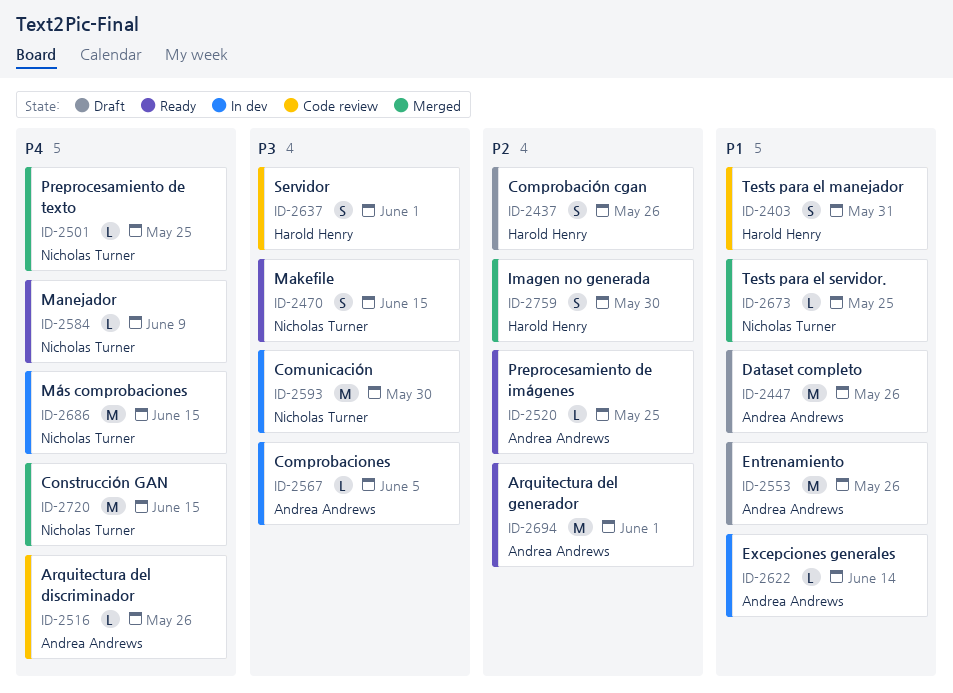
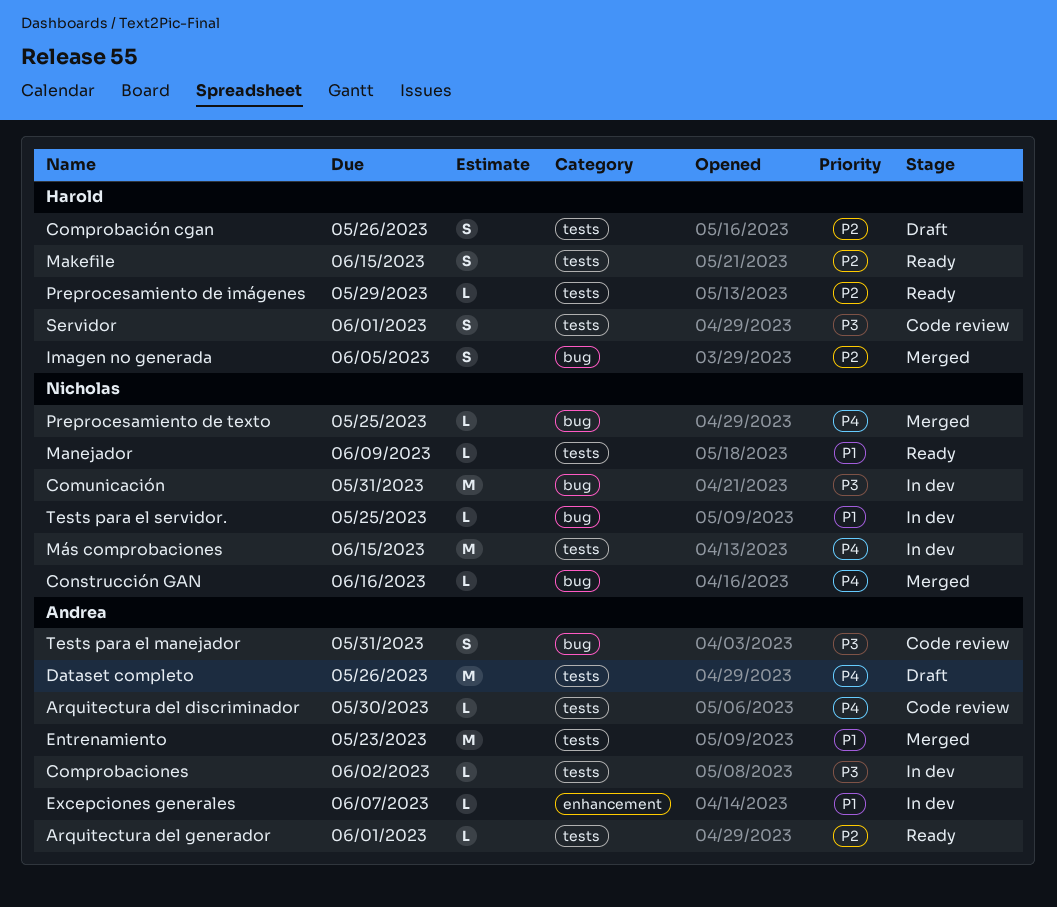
Arquitectura del discriminador, due: May 26 -> May 30
Arquitectura del generador, estimate: M -> L
Comprobaciones, due: Jun 5 -> Jun 2
Comunicación, due: May 30 -> May 31
Construcción GAN, estimate: M -> L
Construcción GAN, due: Jun 15 -> Jun 16
Dataset completo, priority: P1 -> P4
Entrenamiento, status: Draft -> Merged
Entrenamiento, due: May 26 -> May 23
Excepciones generales, due: Jun 14 -> Jun 7
Imagen no generada, due: May 30 -> Jun 5
Makefile, owner: Nicholas Turner -> Harold Henry
Makefile, priority: P3 -> P2
Manejador, priority: P4 -> P1
Preprocesamiento de imágenes, owner: Andrea Andrews -> Harold Henry
Preprocesamiento de imágenes, due: May 25 -> May 29
Tests para el manejador, owner: Harold Henry -> Andrea Andrews
Tests para el manejador, priority: P1 -> P3
Tests para el servidor., status: Merged -> In dev

